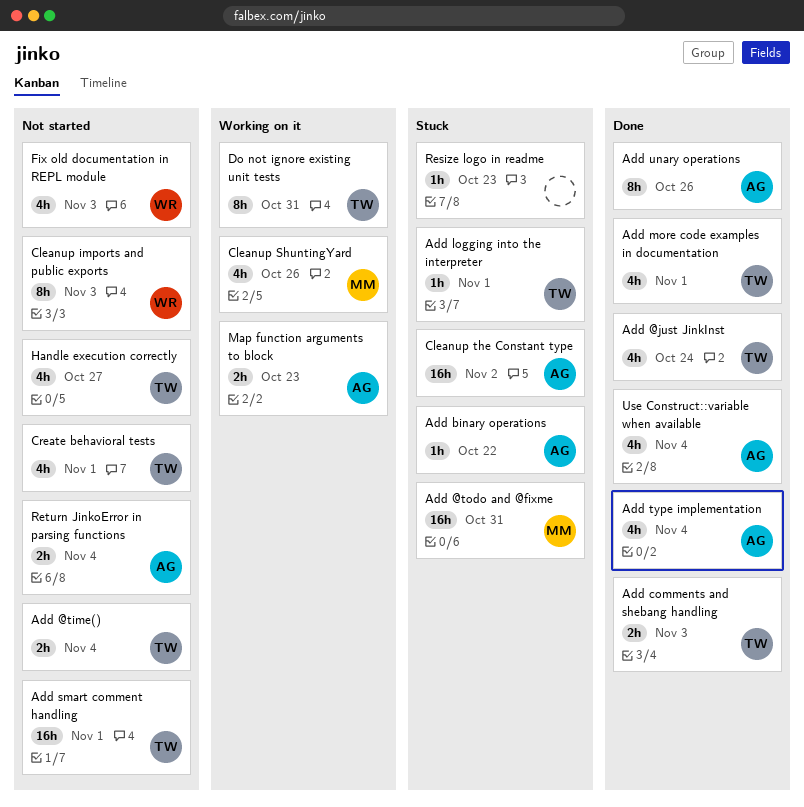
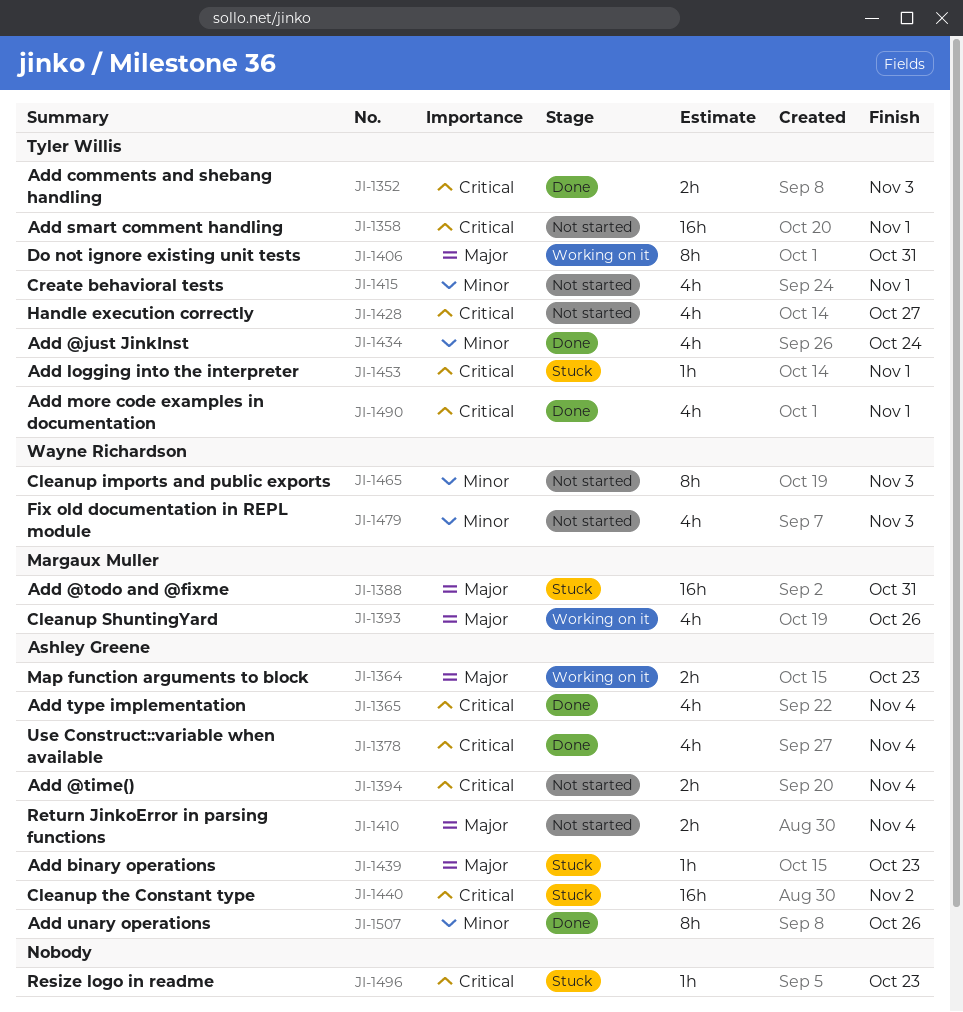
Add @time(), owner: Tyler Willis -> Ashley Greene
Add binary operations, due: Oct 22 -> Oct 23

